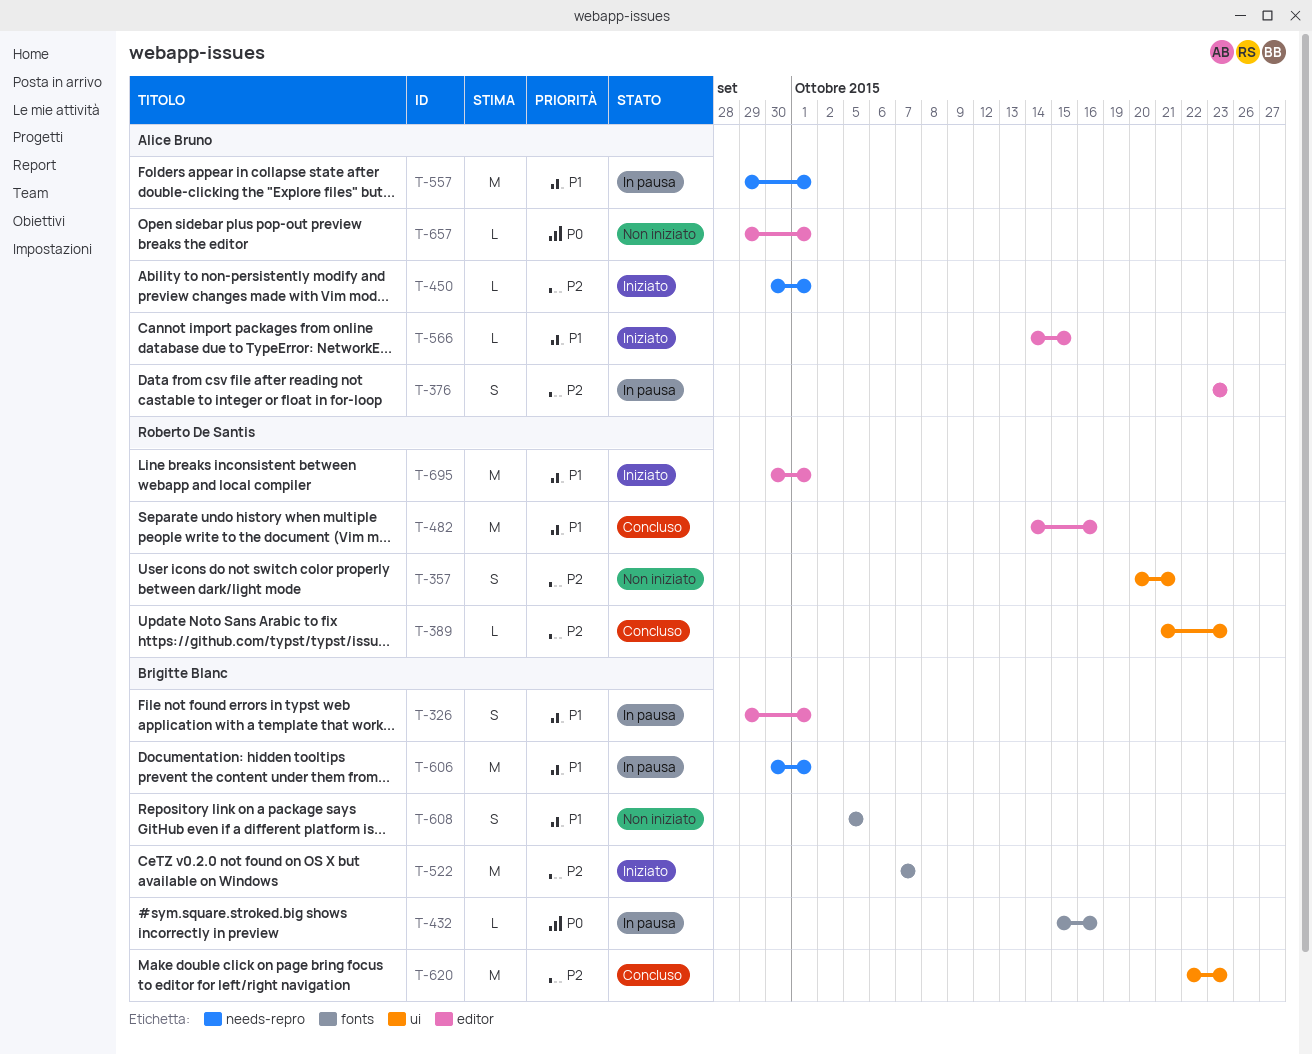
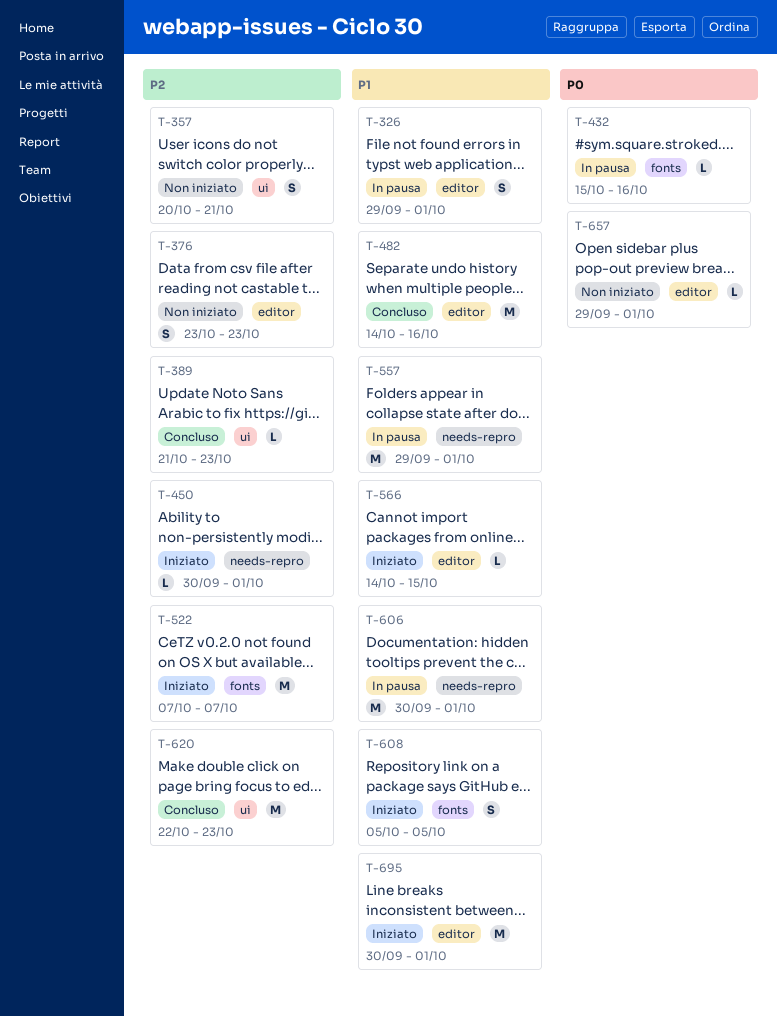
T-376, status: In pausa -> Non iniziato
T-608, status: Non iniziato -> Iniziato

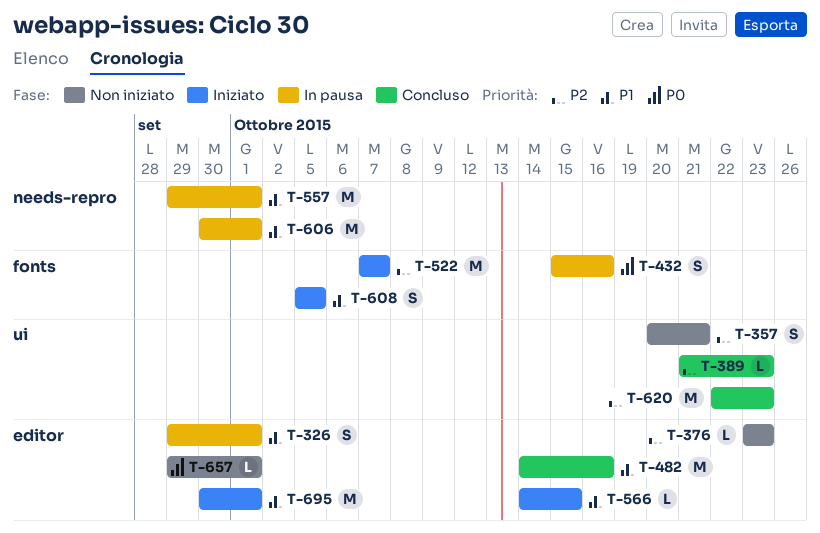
T-376, estimate: S -> L
T-432, estimate: L -> S
T-450: present -> none

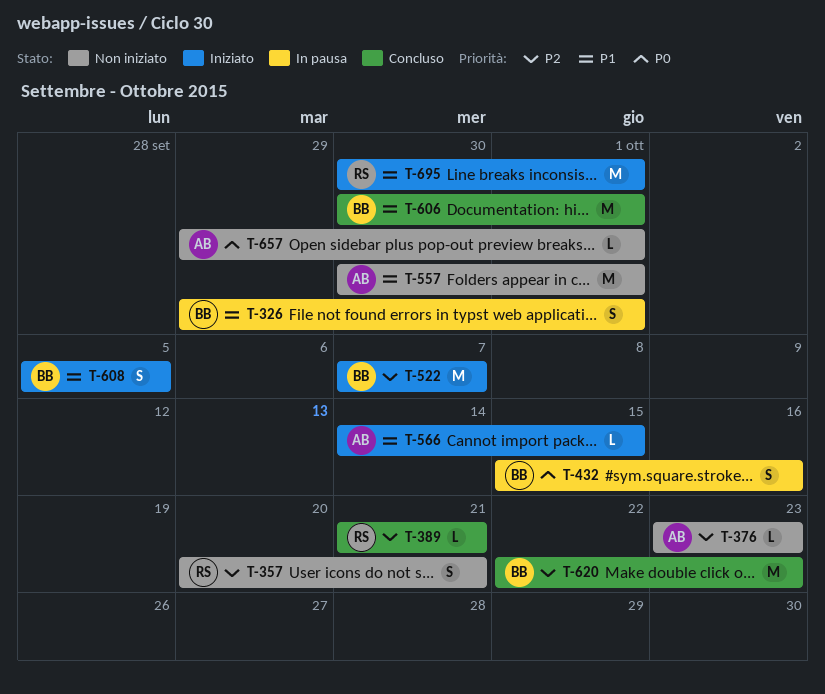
T-389, due: Oct 23 -> Oct 21
T-482: present -> none
T-557, status: In pausa -> Non iniziato
T-557, start: Sep 29 -> Sep 30
T-606, status: In pausa -> Concluso

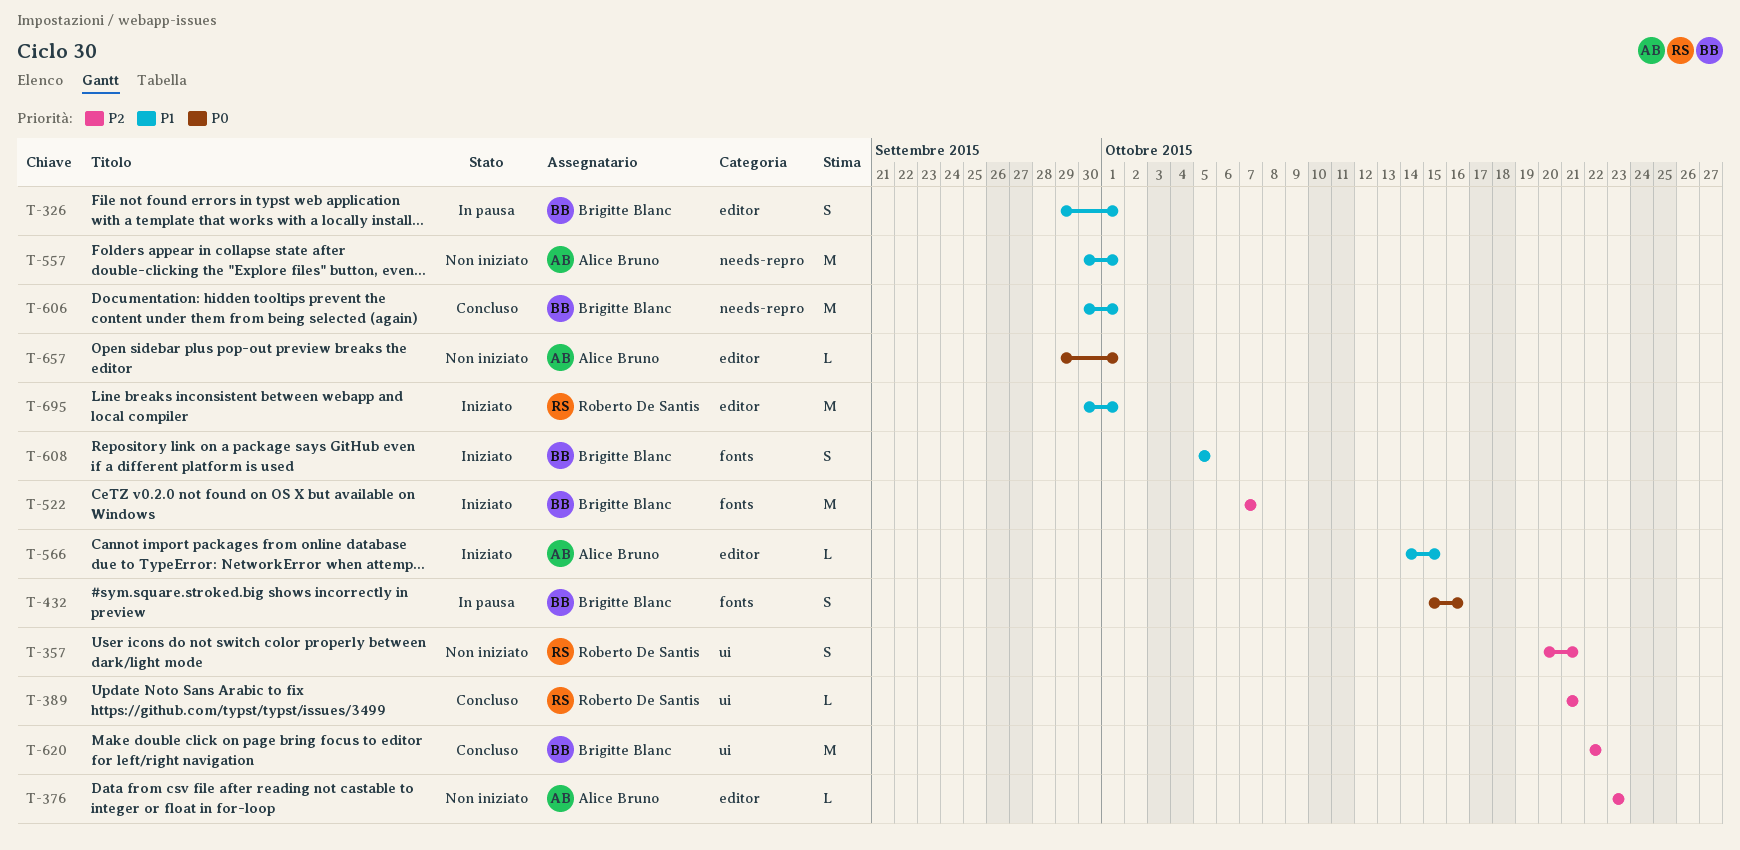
T-620, due: Oct 23 -> Oct 22

